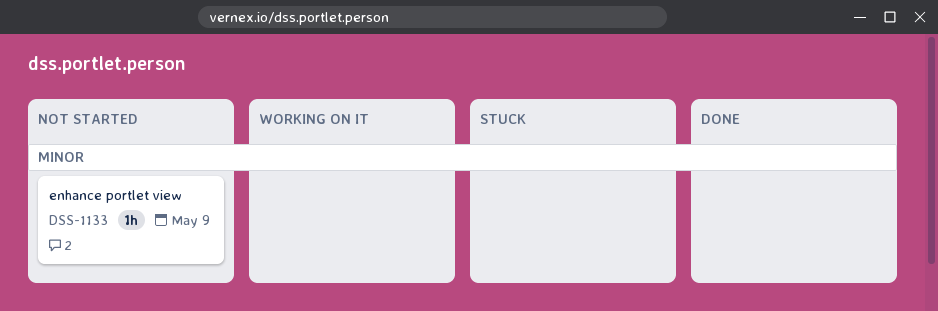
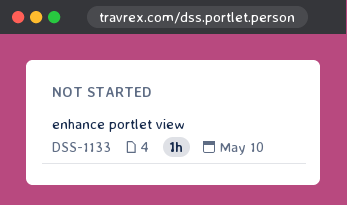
DSS-1133, due: May 9 -> May 10

